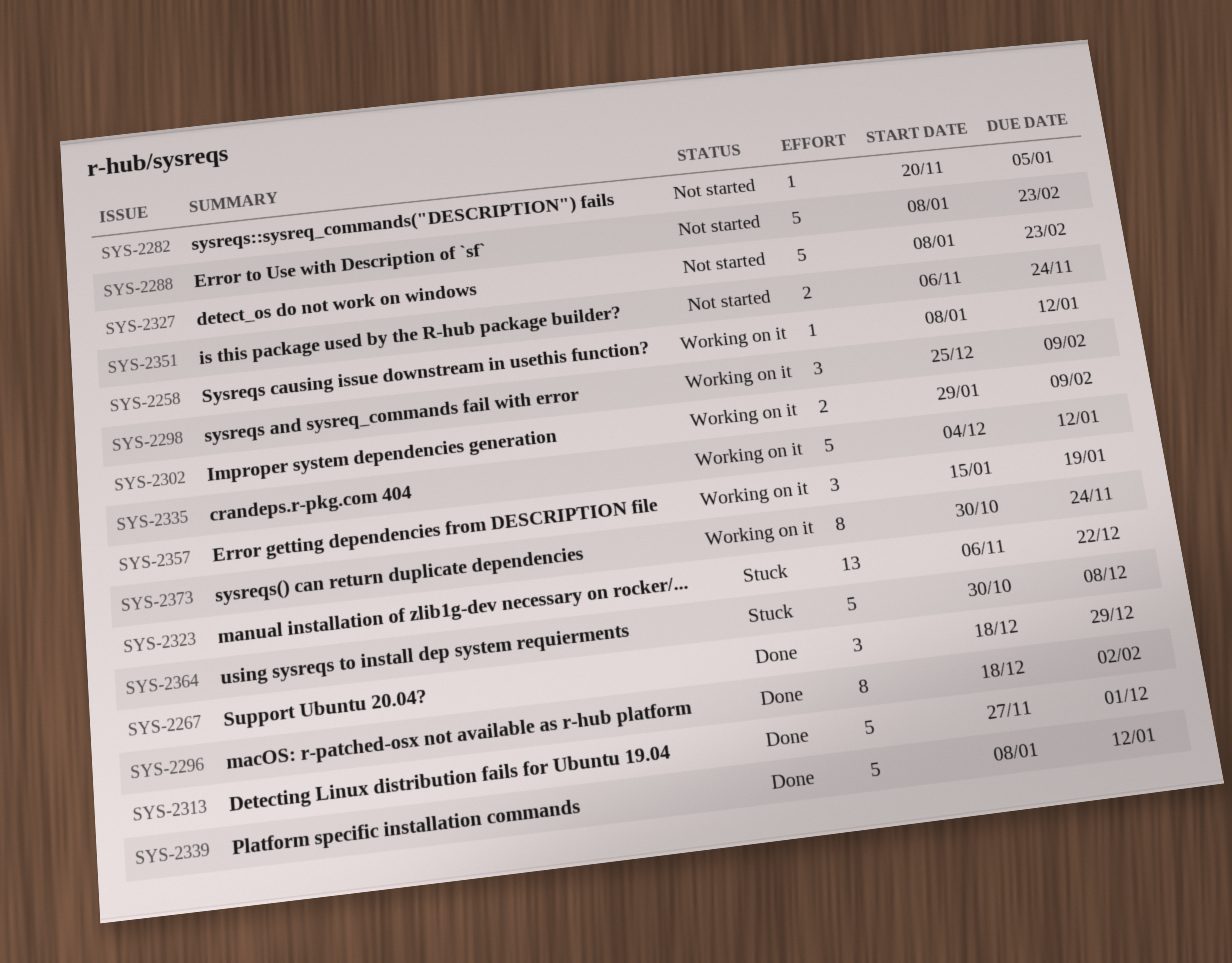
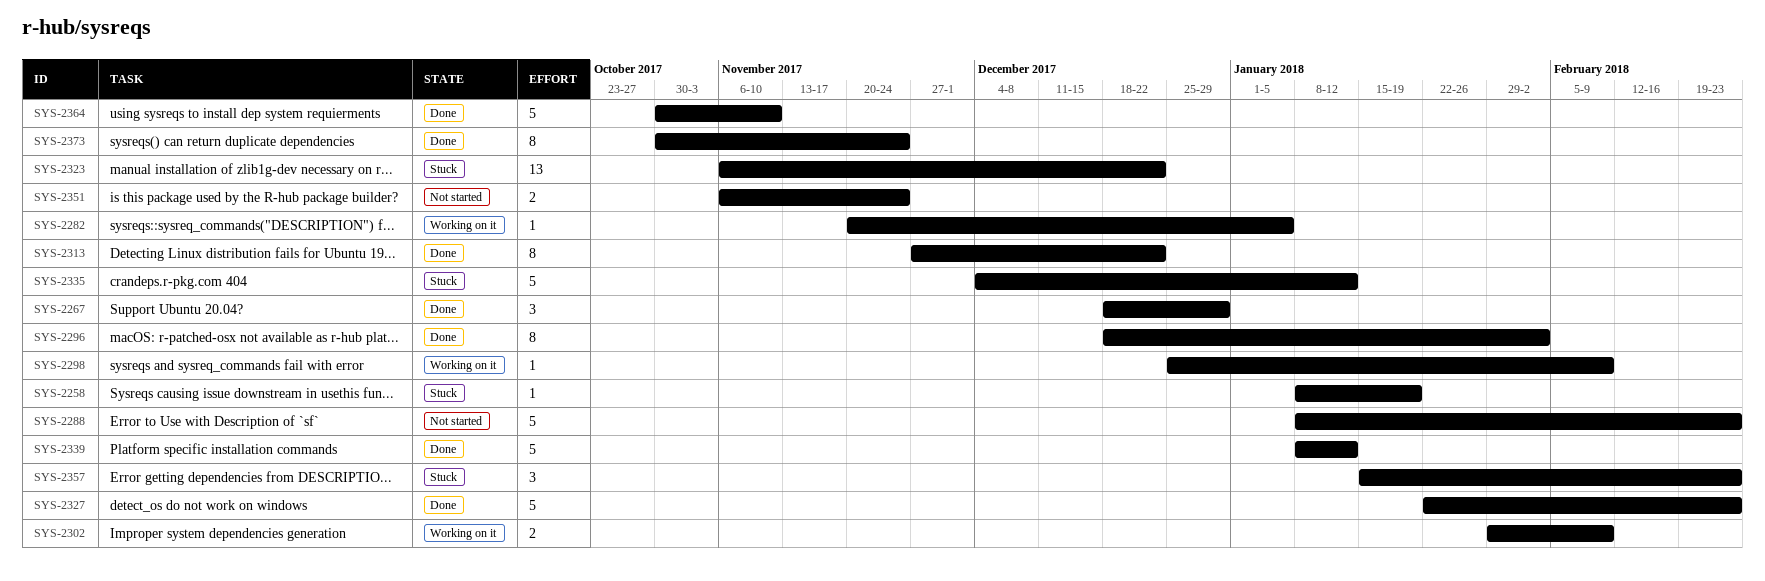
SYS-2258, status: Working on it -> Stuck
SYS-2258, due: Jan 12 -> Jan 19
SYS-2282, status: Not started -> Working on it
SYS-2298, estimate: 3 -> 1
SYS-2313, estimate: 5 -> 8
SYS-2313, due: Dec 1 -> Dec 22
SYS-2327, status: Not started -> Done
SYS-2327, start: Jan 8 -> Jan 22
SYS-2335, status: Working on it -> Stuck
SYS-2357, status: Working on it -> Stuck
SYS-2357, due: Jan 19 -> Feb 23
SYS-2364, status: Stuck -> Done
SYS-2364, due: Dec 8 -> Nov 10
SYS-2373, status: Working on it -> Done

